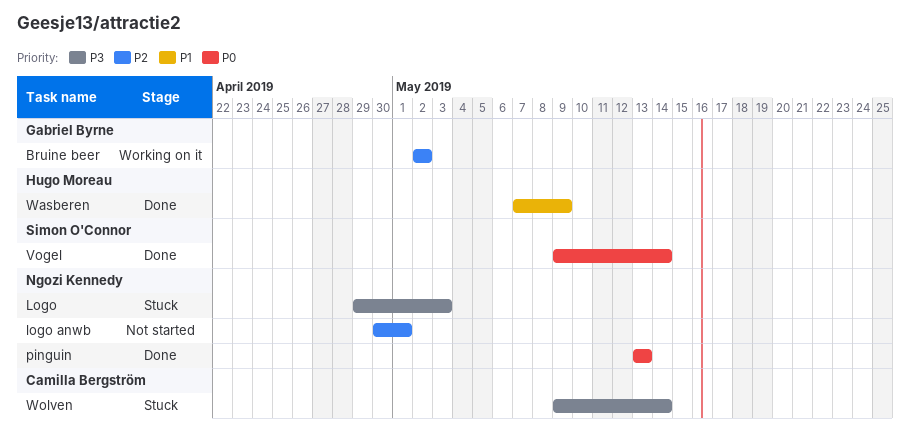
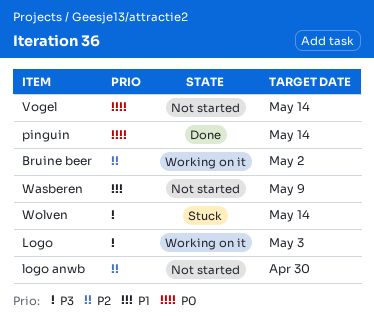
Logo, status: Stuck -> Working on it
logo anwb, due: May 1 -> Apr 30
pinguin, due: May 13 -> May 14
Vogel, status: Done -> Not started
Wasberen, status: Done -> Not started

